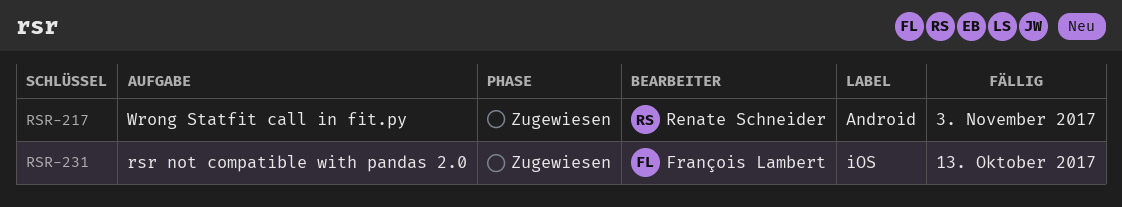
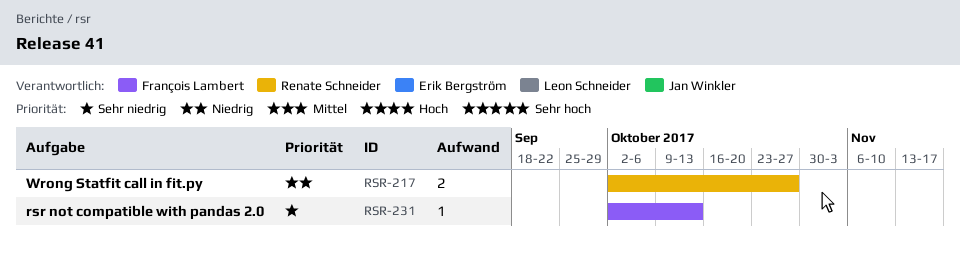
RSR-217, due: Nov 3 -> Oct 27

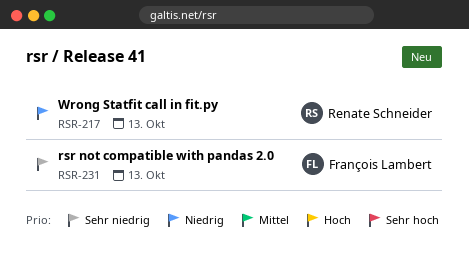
RSR-217, due: Oct 27 -> Oct 13

